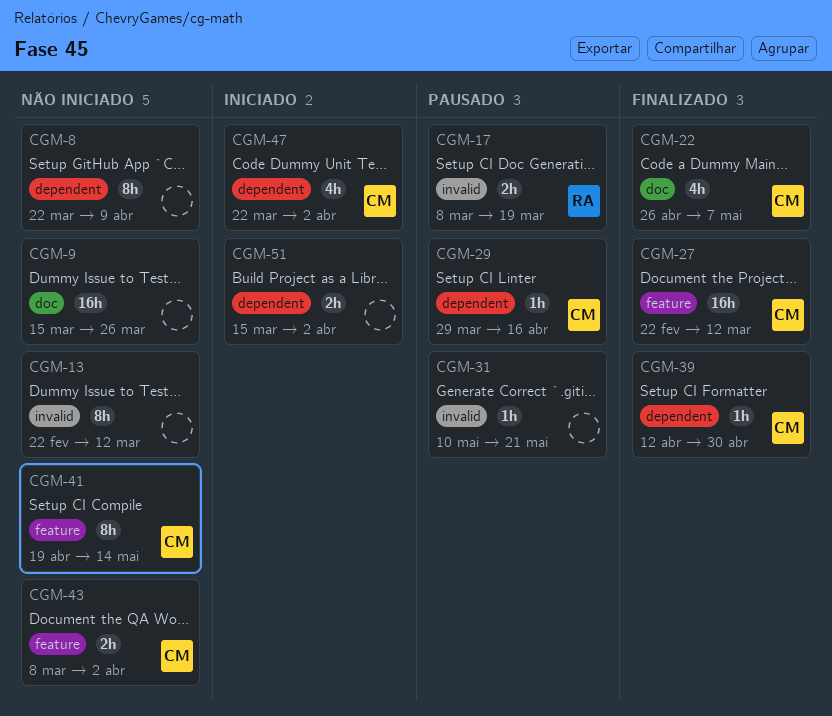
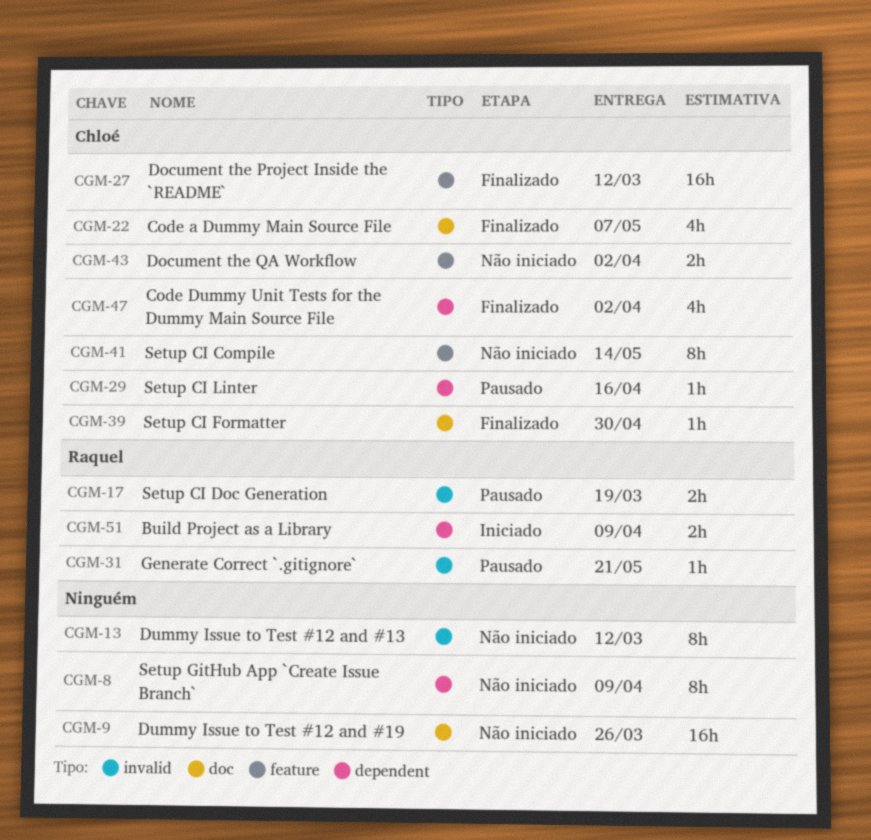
CGM-31, owner: none -> Raquel
CGM-39, label: dependent -> doc
CGM-47, status: Iniciado -> Finalizado
CGM-51, owner: none -> Raquel
CGM-51, due: Apr 2 -> Apr 9

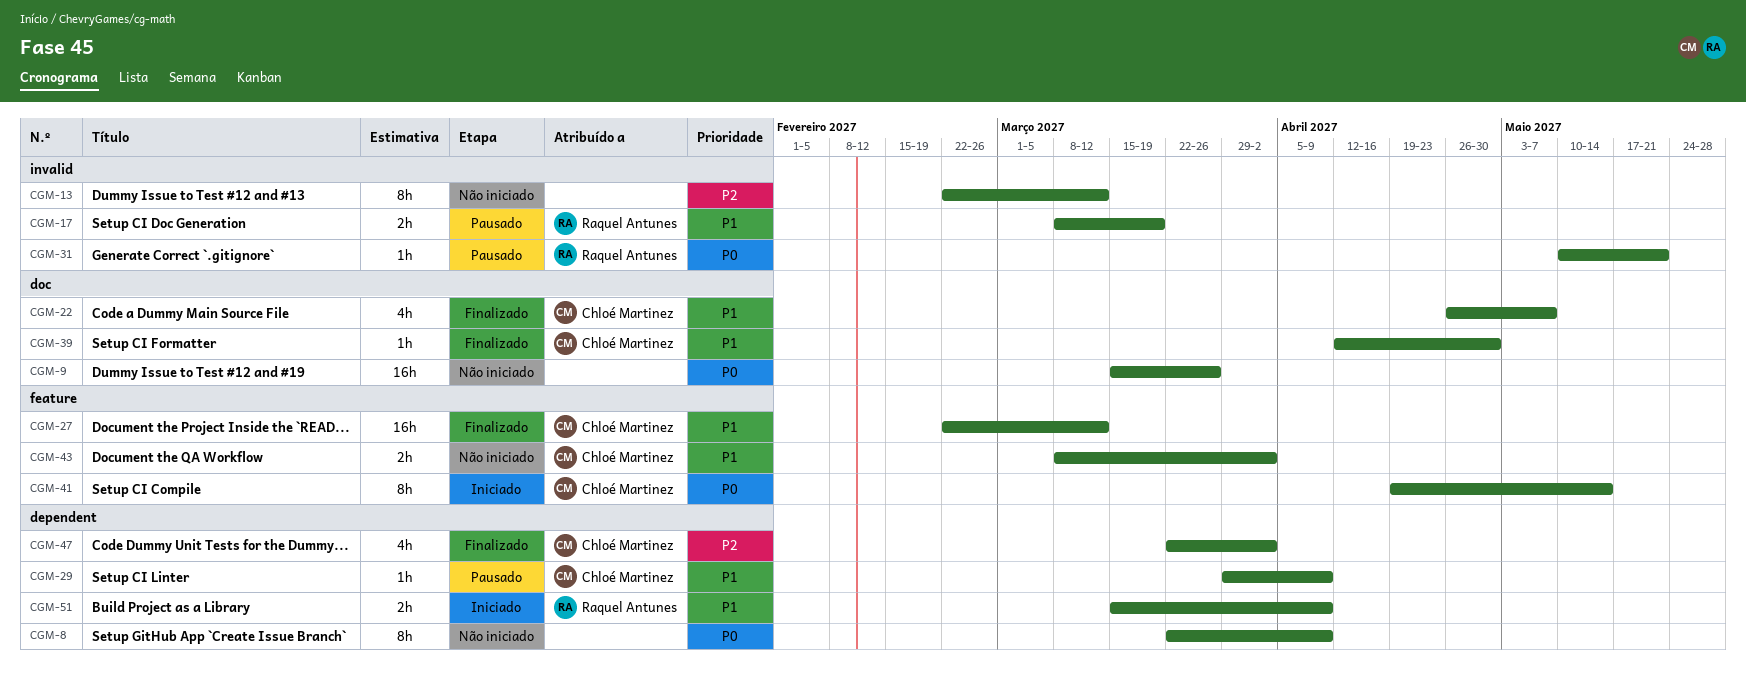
CGM-29, due: Apr 16 -> Apr 9
CGM-41, status: Não iniciado -> Iniciado

